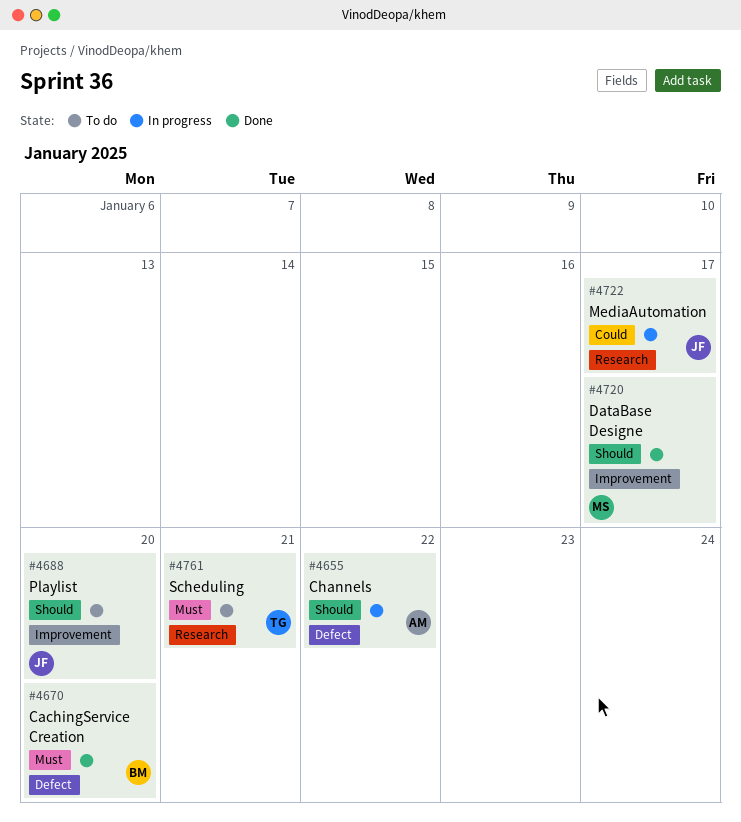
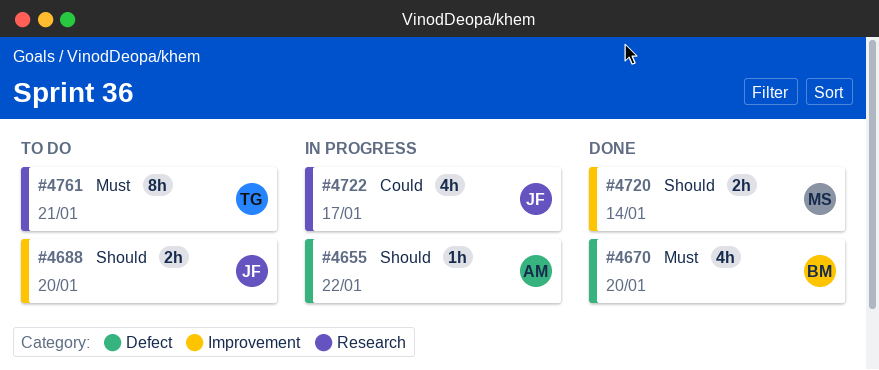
#4720, due: Jan 17 -> Jan 14

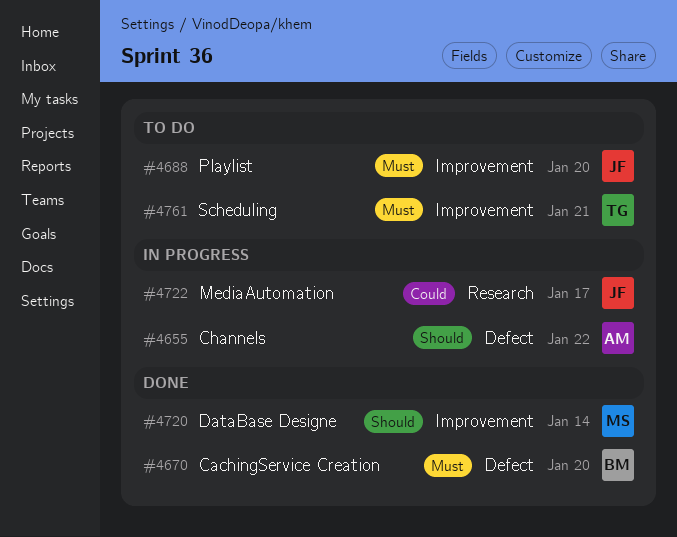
#4688, priority: Should -> Must
#4761, label: Research -> Improvement

